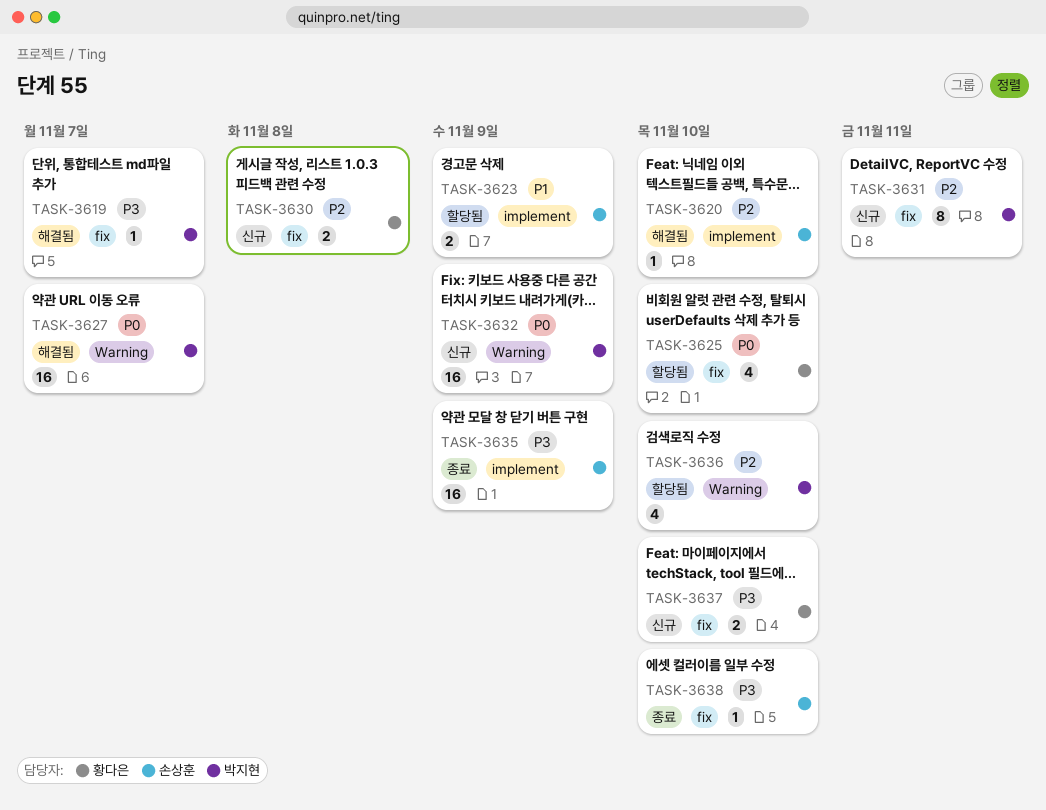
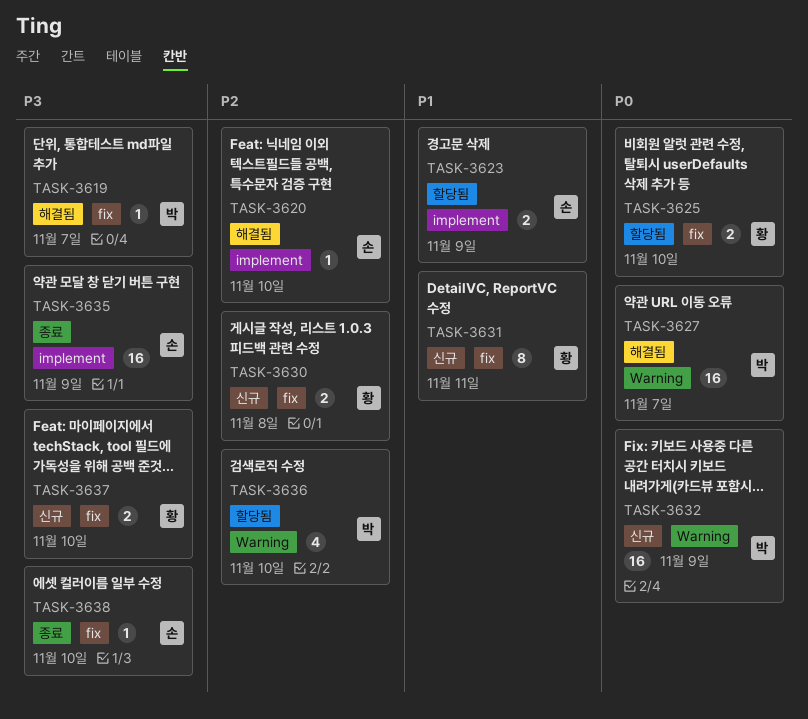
TASK-3625, estimate: 4 -> 2
TASK-3631, owner: 박지현 -> 황다은
TASK-3631, priority: P2 -> P1

